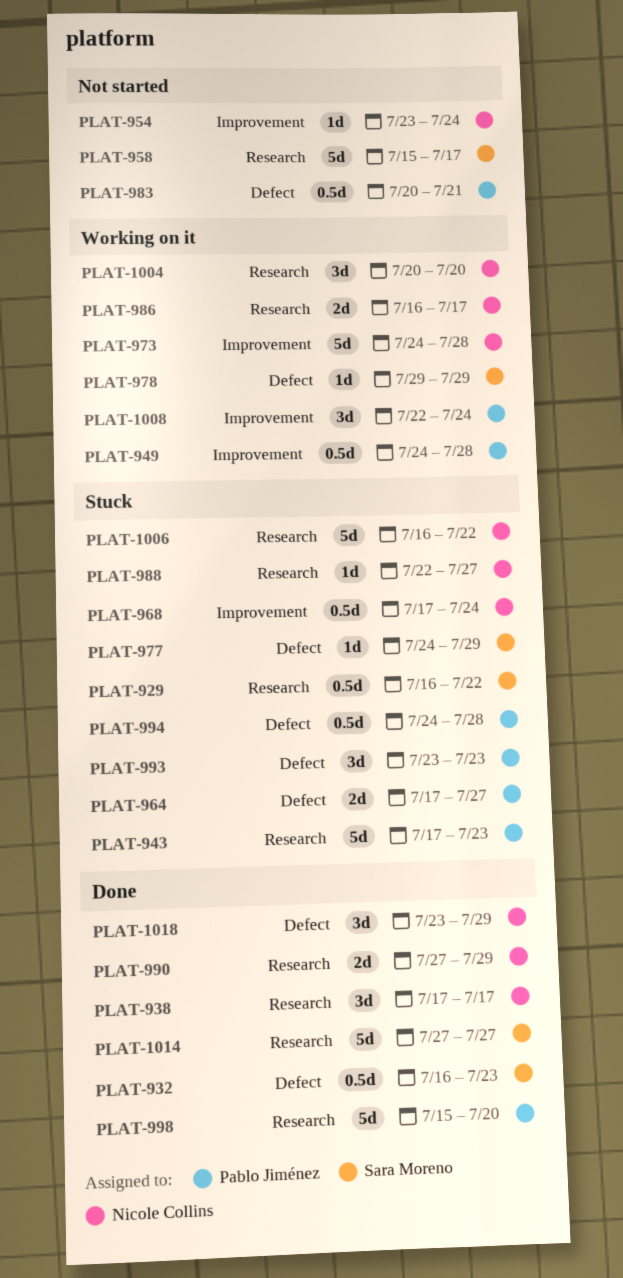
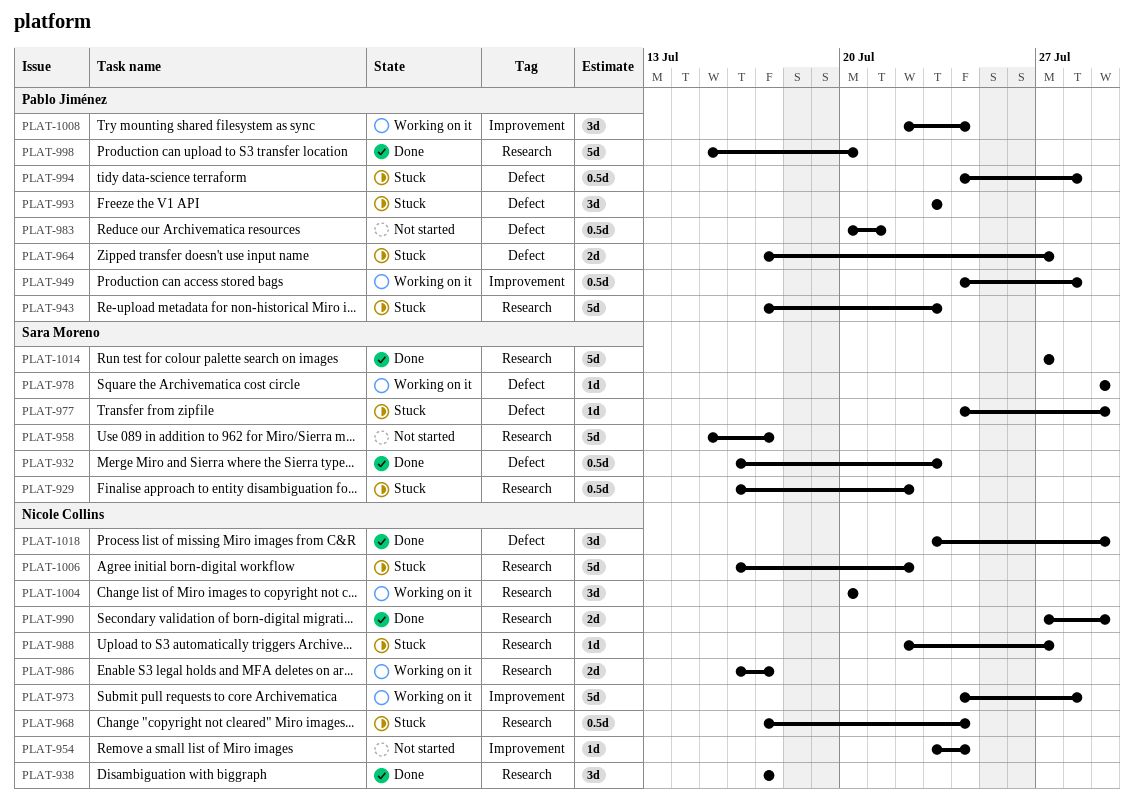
PLAT-968, label: Improvement -> Research

